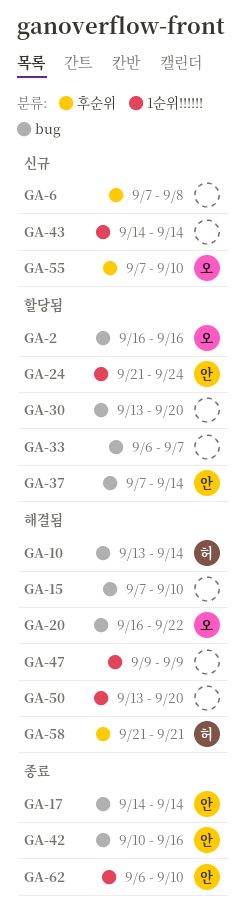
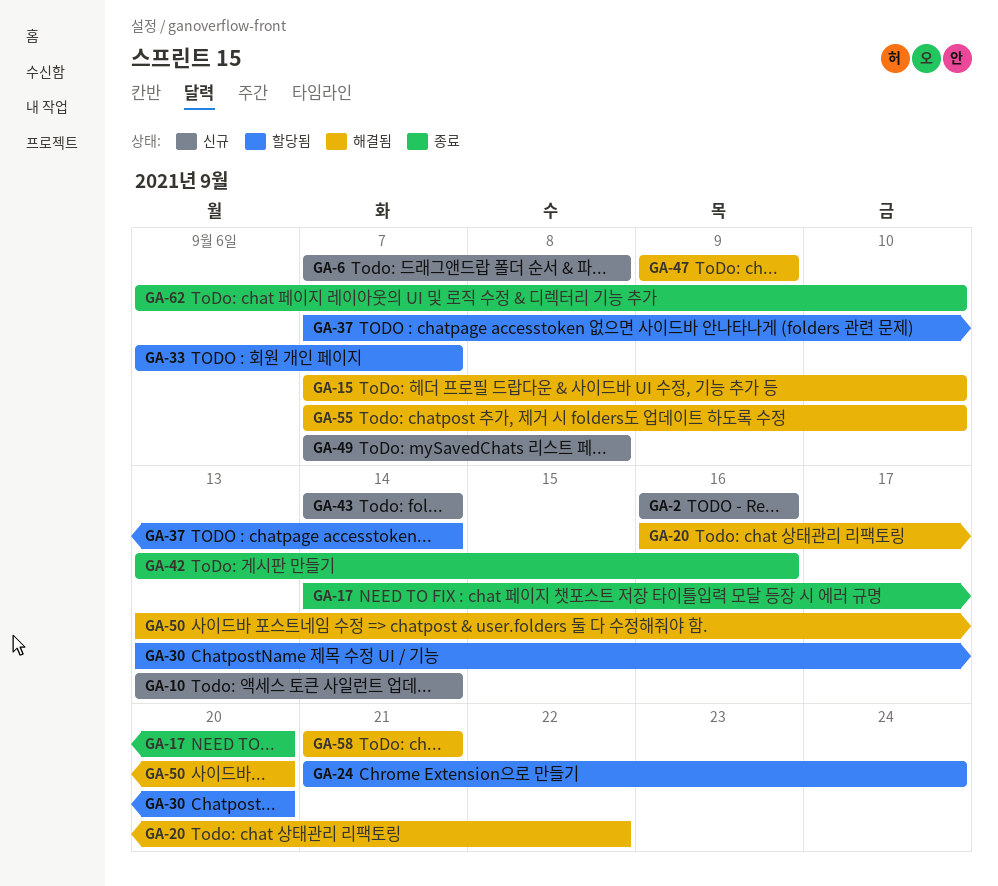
GA-2, status: 할당됨 -> 신규
GA-10, status: 해결됨 -> 신규
GA-17, due: Sep 14 -> Sep 20
GA-42, start: Sep 10 -> Sep 13
GA-49: none -> present
GA-55, status: 신규 -> 해결됨

